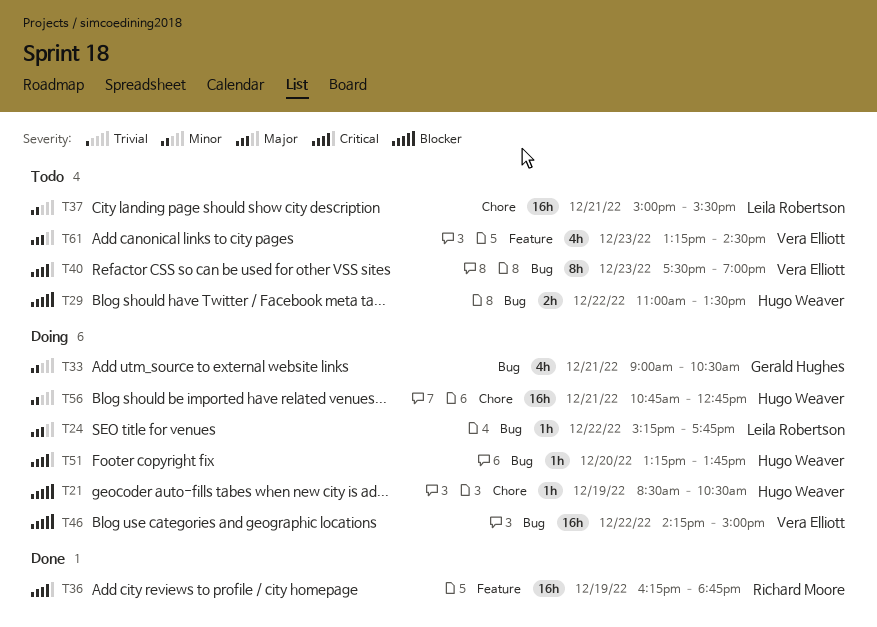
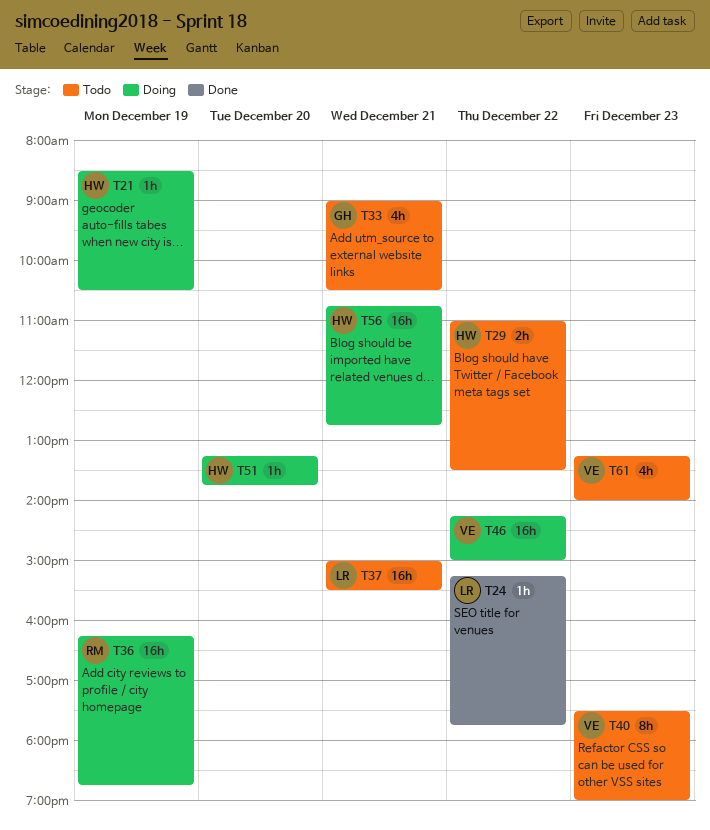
T24, status: Doing -> Done
T33, status: Doing -> Todo
T36, status: Done -> Doing
T61, ends: 14:30 -> 14:00

